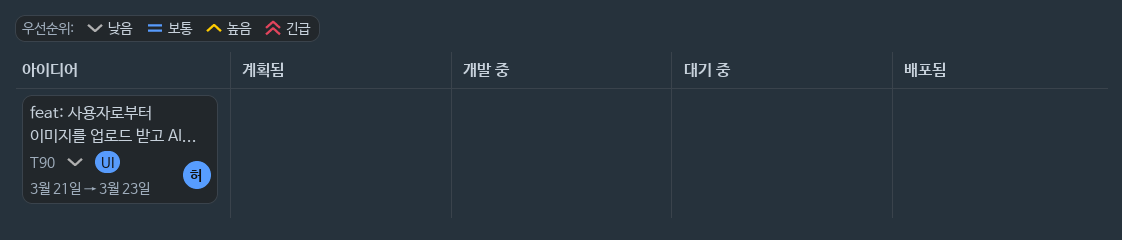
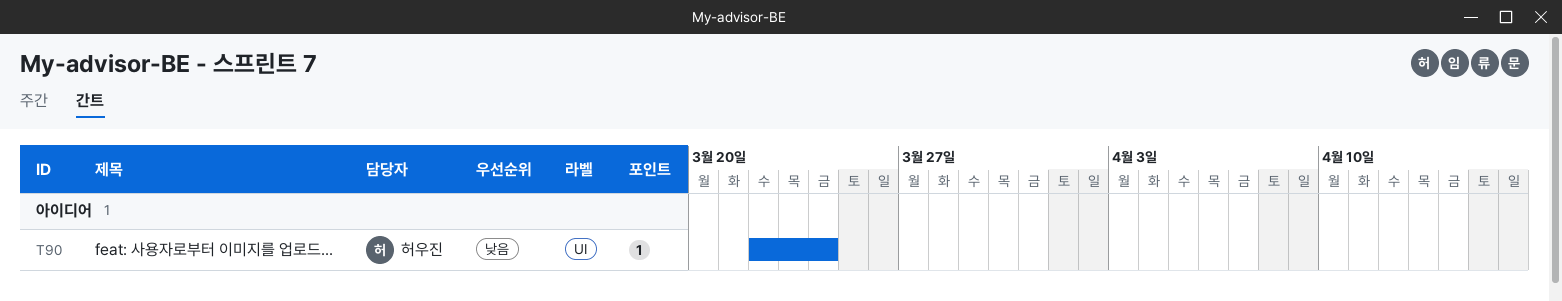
T90, start: Mar 21 -> Mar 22
T90, due: Mar 23 -> Mar 24

